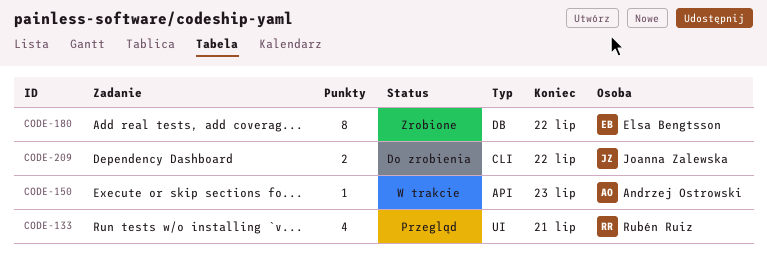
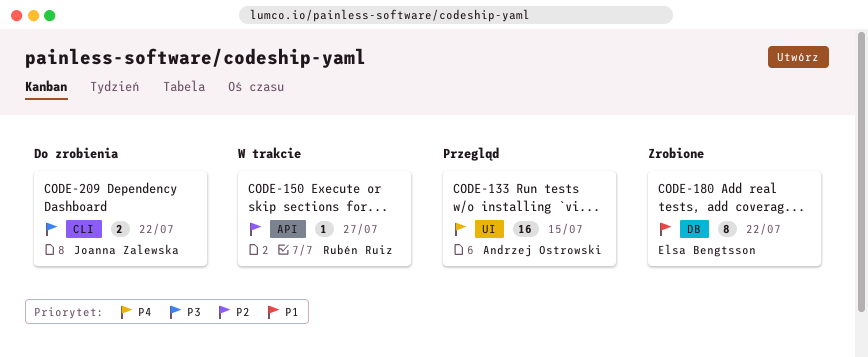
CODE-133, owner: Rubén Ruiz -> Andrzej Ostrowski
CODE-133, estimate: 4 -> 16
CODE-133, due: Jul 21 -> Jul 15
CODE-150, owner: Andrzej Ostrowski -> Rubén Ruiz
CODE-150, due: Jul 23 -> Jul 27

